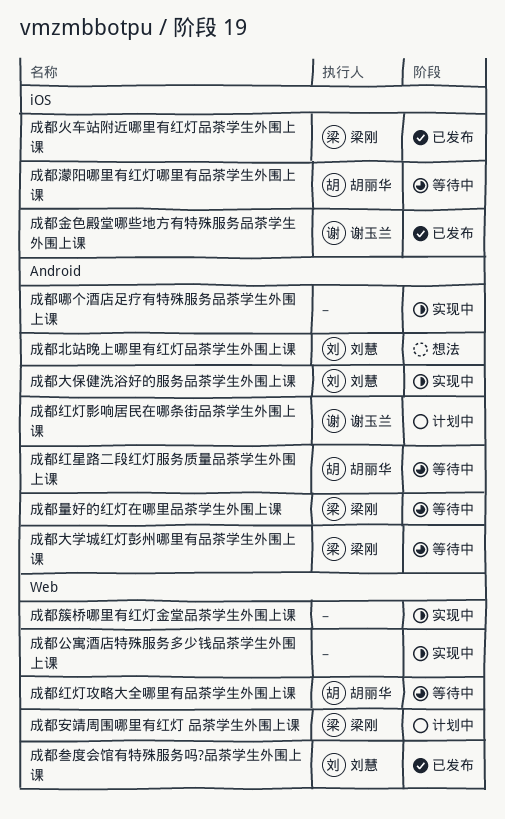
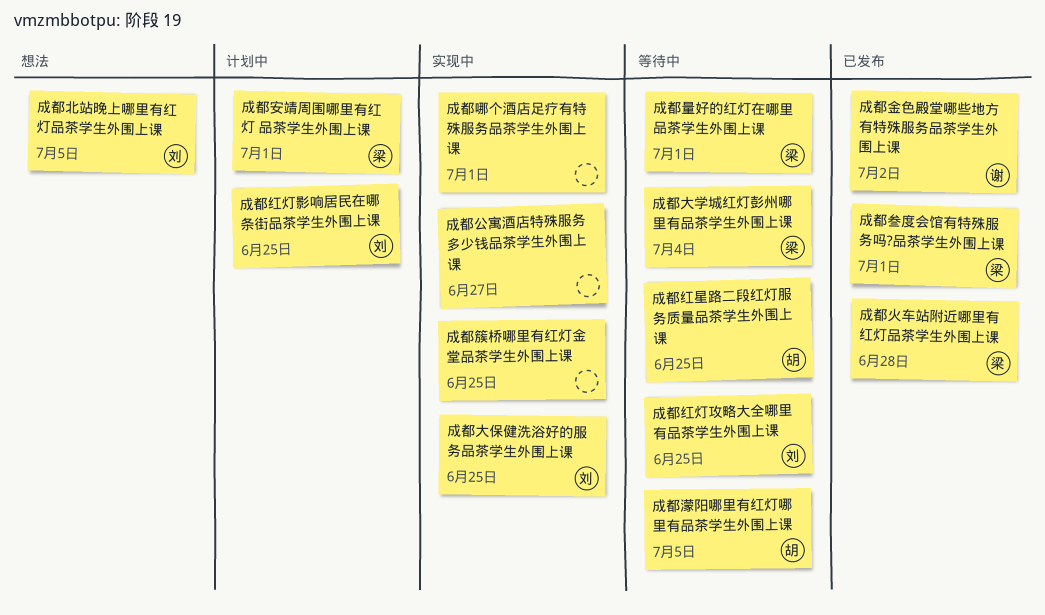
成都叁度会馆有特殊服务吗?品茶学生外围上课, owner: 刘慧 -> 梁刚
成都红灯影响居民在哪条街品茶学生外围上课, owner: 谢玉兰 -> 刘慧
成都红灯攻略大全哪里有品茶学生外围上课, owner: 胡丽华 -> 刘慧

